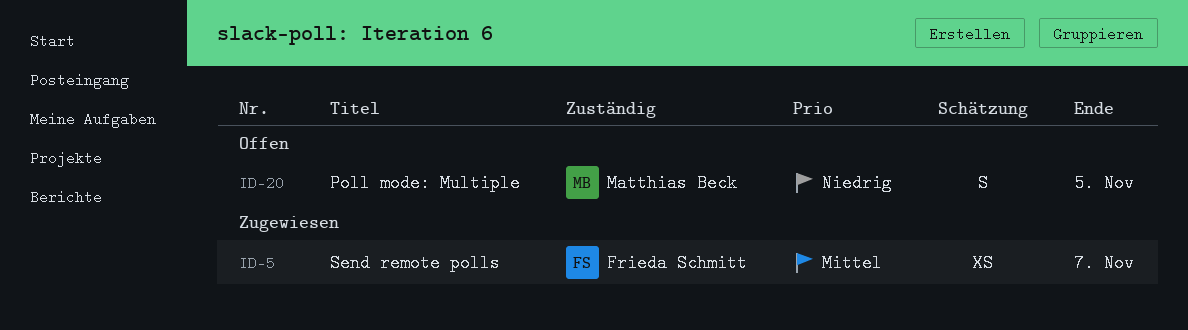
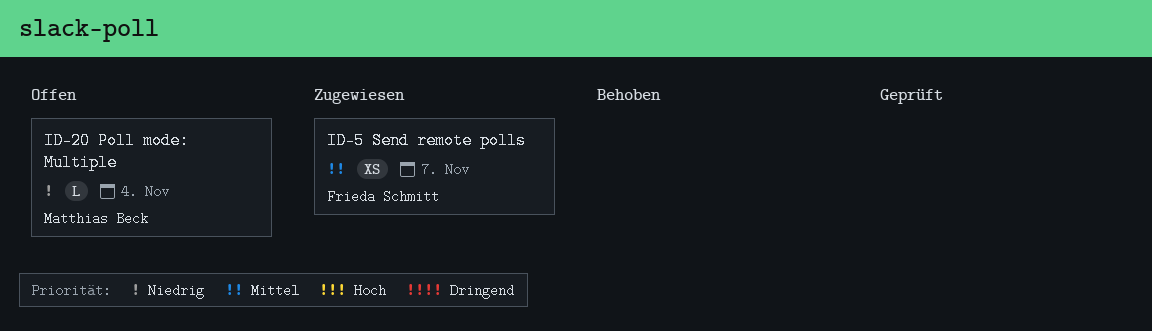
ID-20, estimate: S -> L
ID-20, due: Nov 5 -> Nov 4

